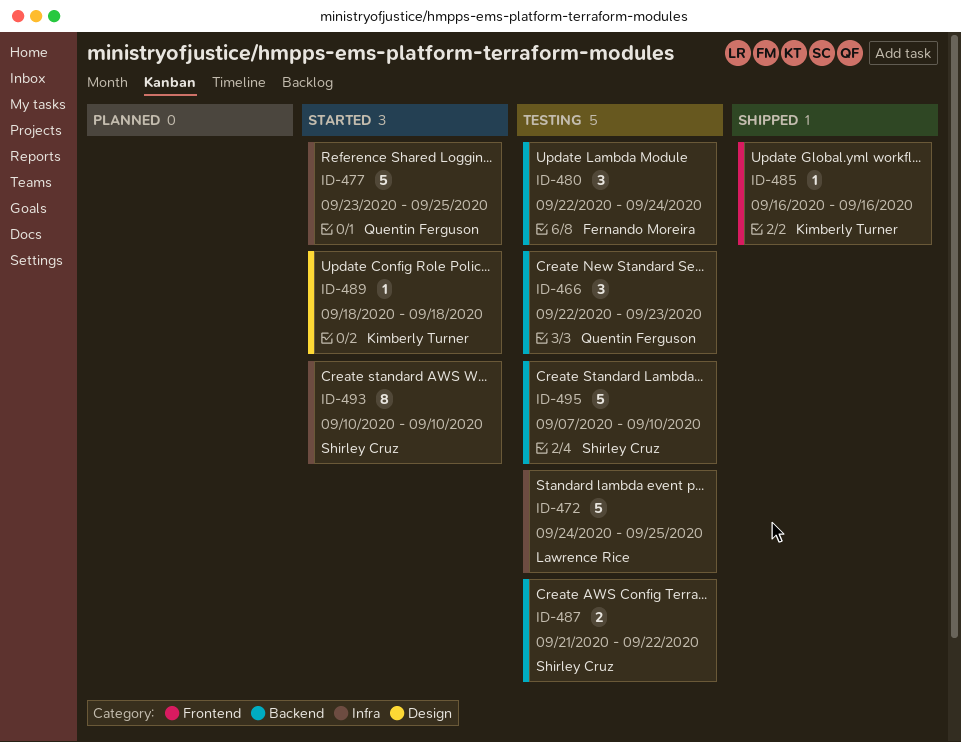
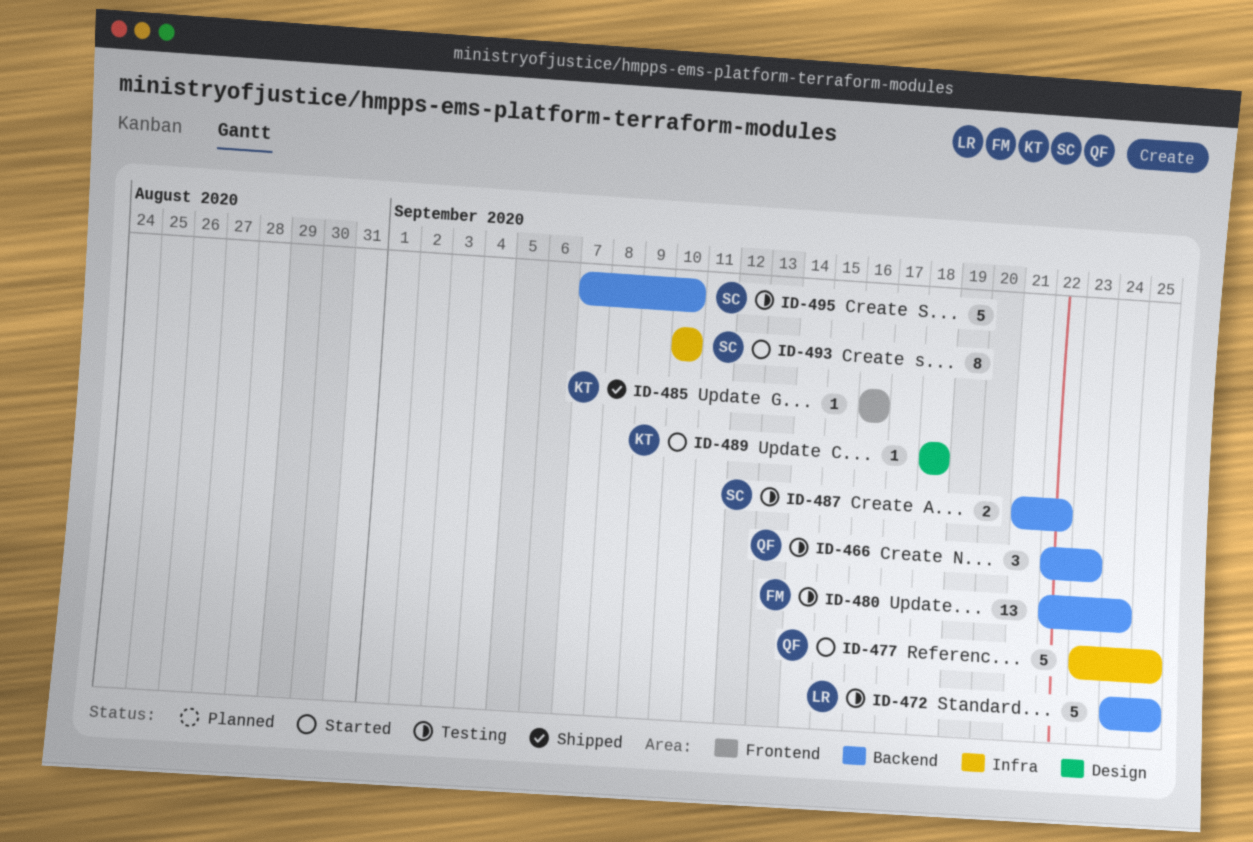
ID-472, label: Infra -> Backend
ID-480, estimate: 3 -> 13

